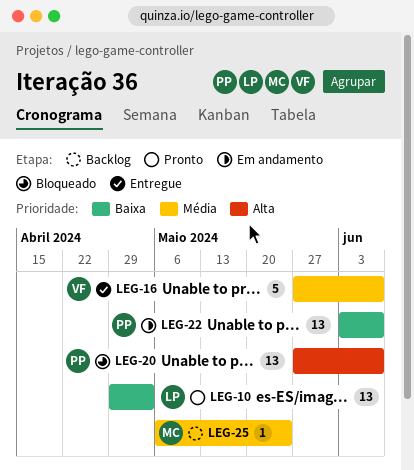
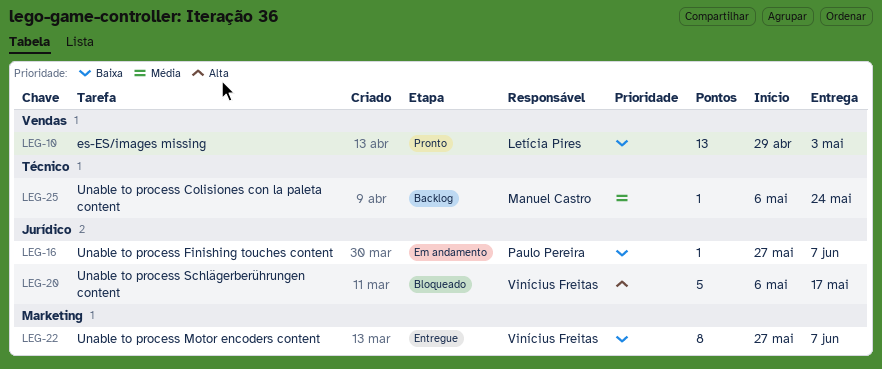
LEG-16, status: Entregue -> Em andamento
LEG-16, owner: Vinícius Freitas -> Paulo Pereira
LEG-16, priority: Média -> Baixa
LEG-16, estimate: 5 -> 1
LEG-20, owner: Paulo Pereira -> Vinícius Freitas
LEG-20, estimate: 13 -> 5
LEG-20, start: May 27 -> May 6
LEG-20, due: Jun 7 -> May 17
LEG-22, status: Em andamento -> Entregue
LEG-22, owner: Paulo Pereira -> Vinícius Freitas
LEG-22, estimate: 13 -> 8
LEG-22, start: Jun 3 -> May 27

